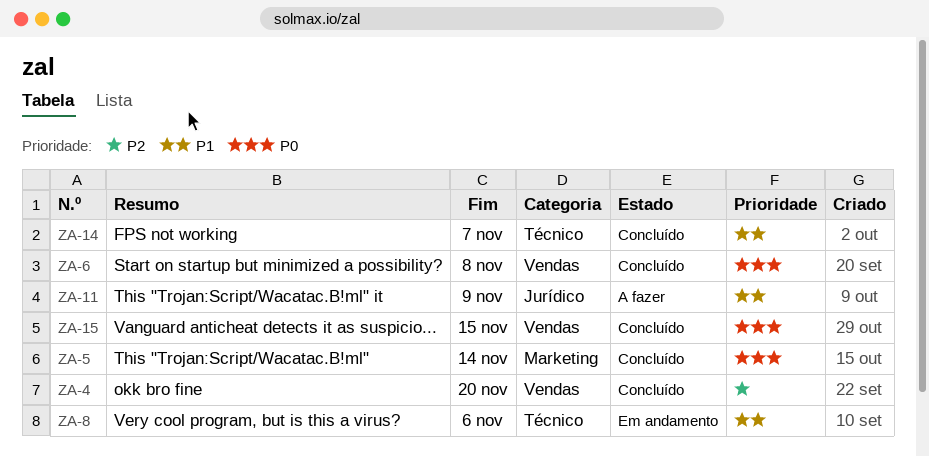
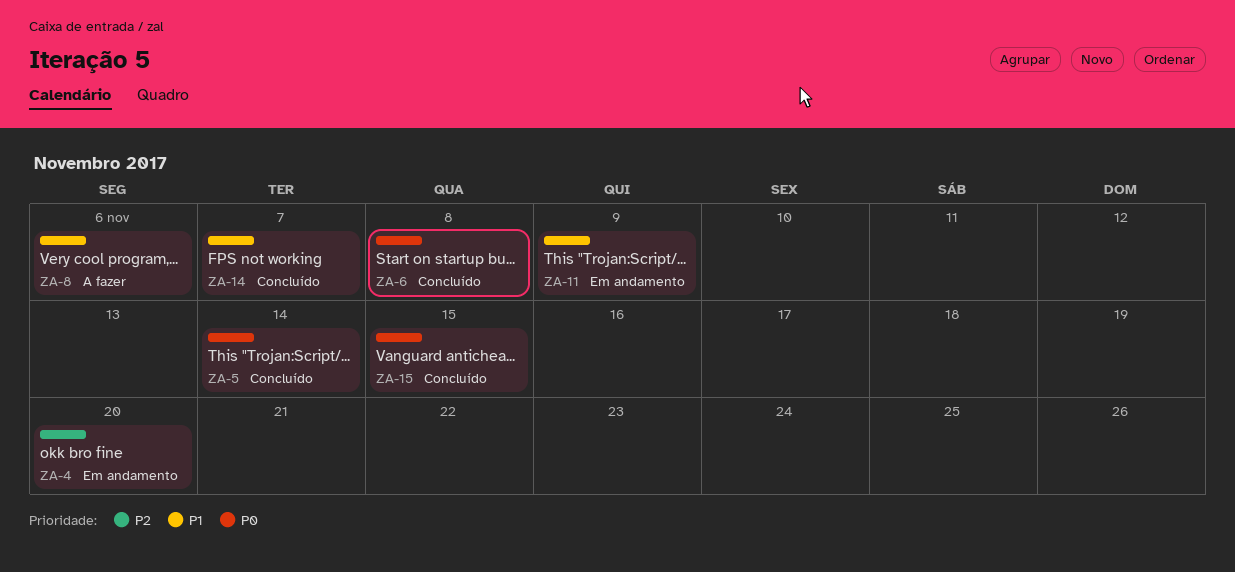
ZA-4, status: Concluído -> Em andamento
ZA-8, status: Em andamento -> A fazer
ZA-11, status: A fazer -> Em andamento

